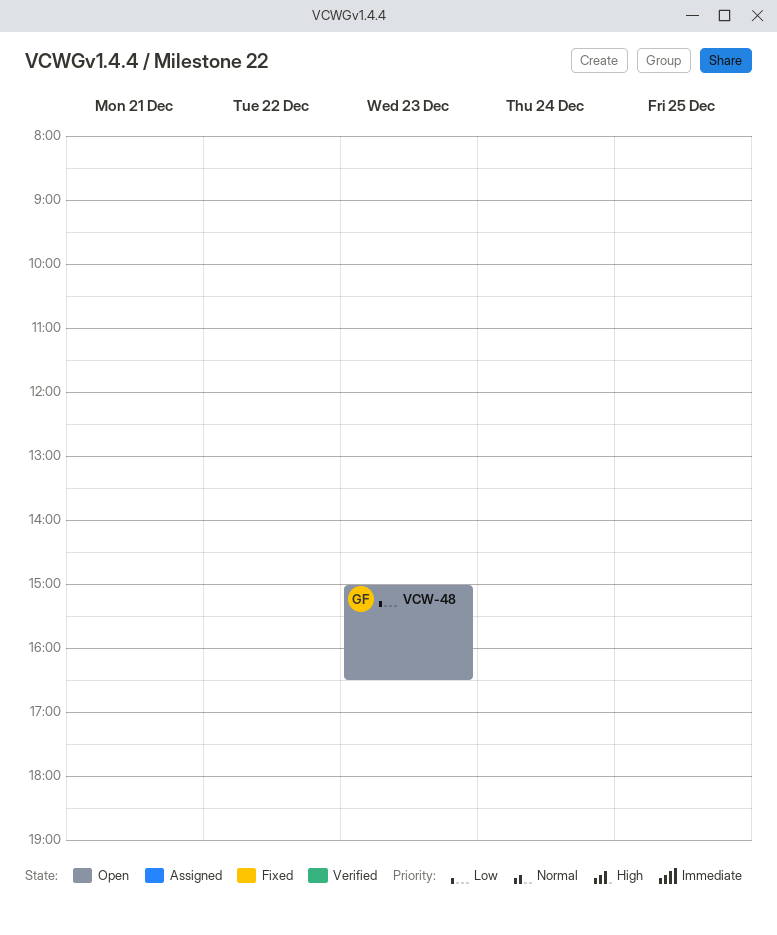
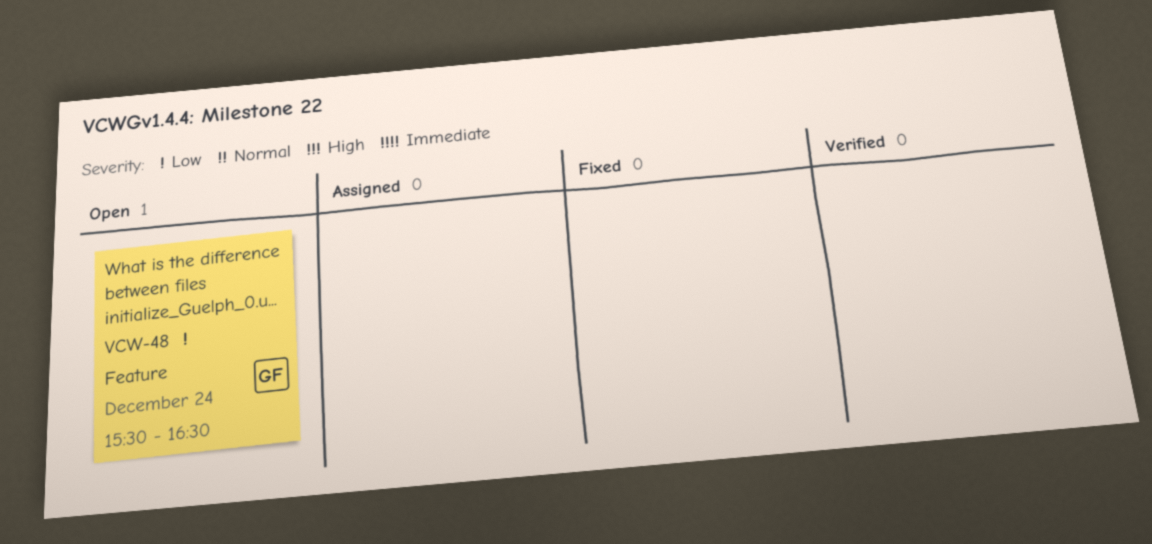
VCW-48, day: Dec 23 -> Dec 24
VCW-48, begins: 15:00 -> 15:30

